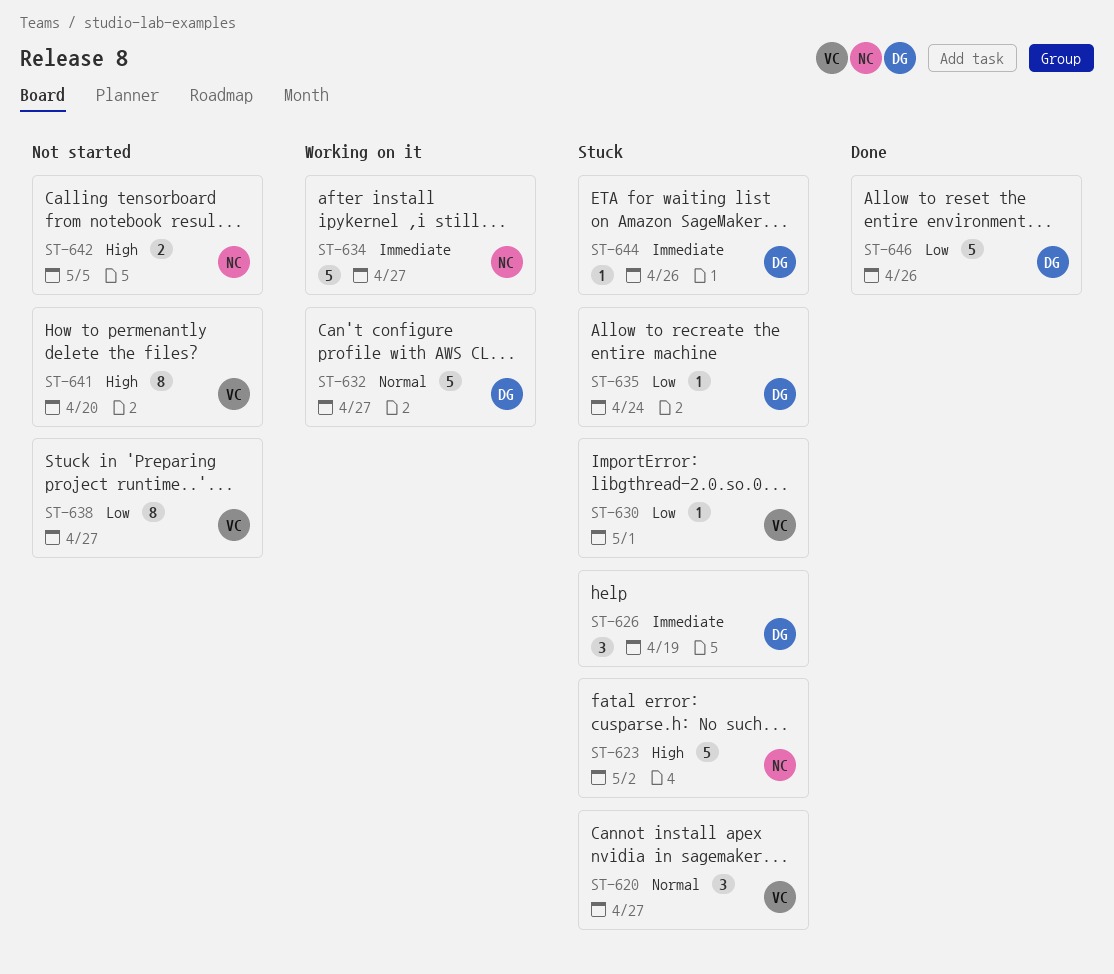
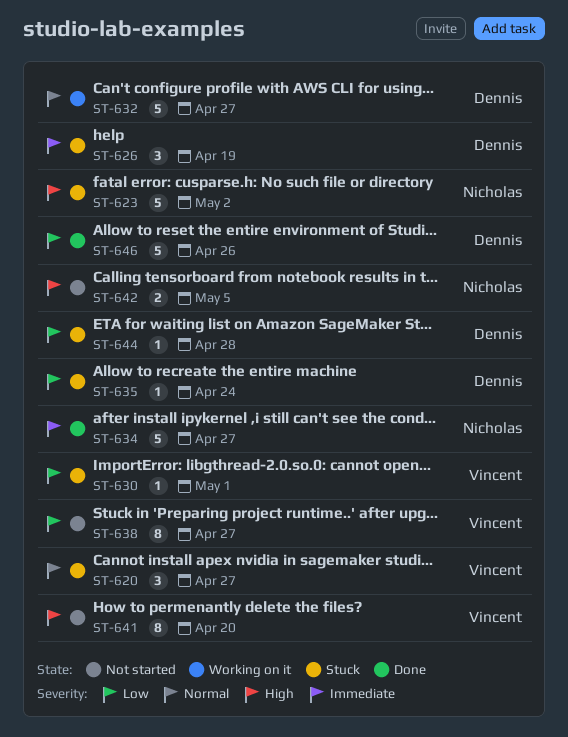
ST-634, status: Working on it -> Done
ST-644, priority: Immediate -> Low
ST-644, due: Apr 26 -> Apr 28

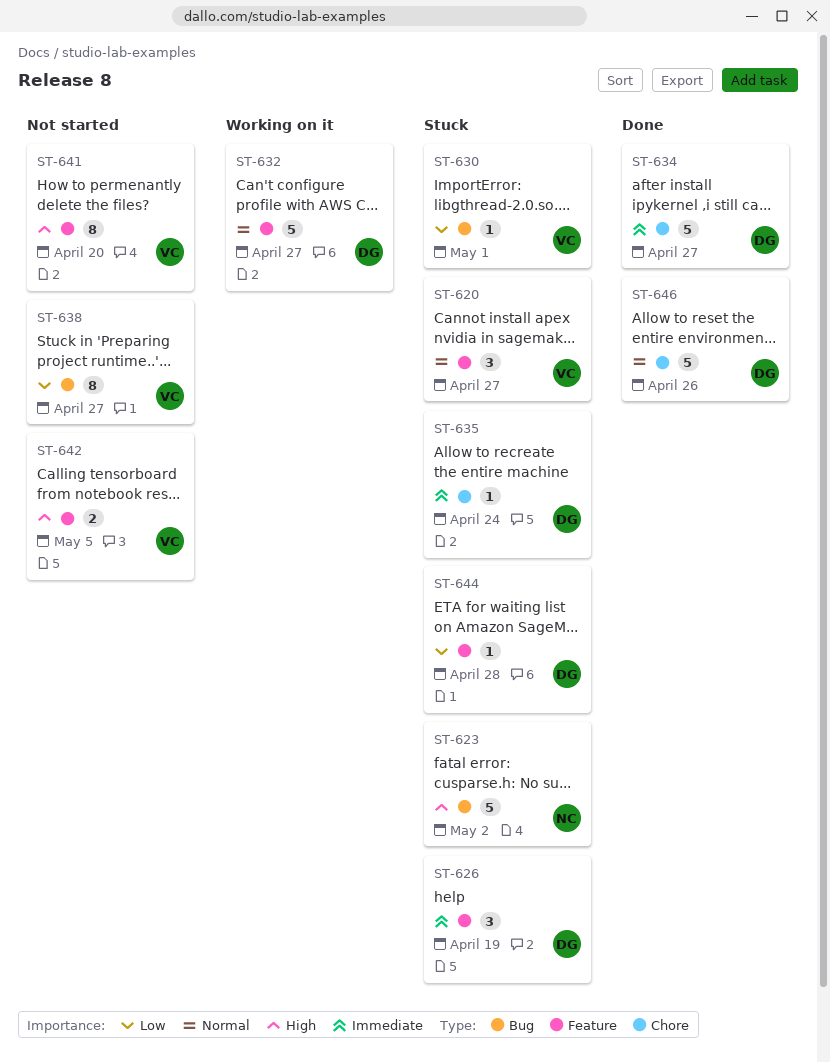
ST-634, owner: Nicholas -> Dennis
ST-635, priority: Low -> Immediate
ST-642, owner: Nicholas -> Vincent
ST-646, priority: Low -> Normal

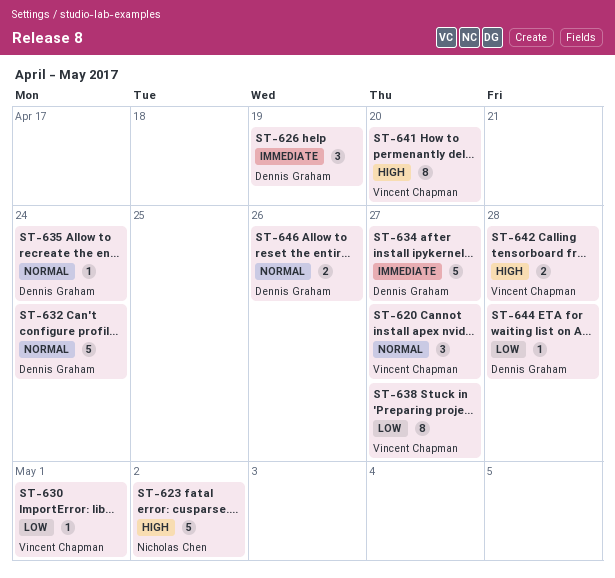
ST-632, due: Apr 27 -> Apr 24
ST-635, priority: Immediate -> Normal
ST-642, due: May 5 -> Apr 28
ST-646, estimate: 5 -> 2

